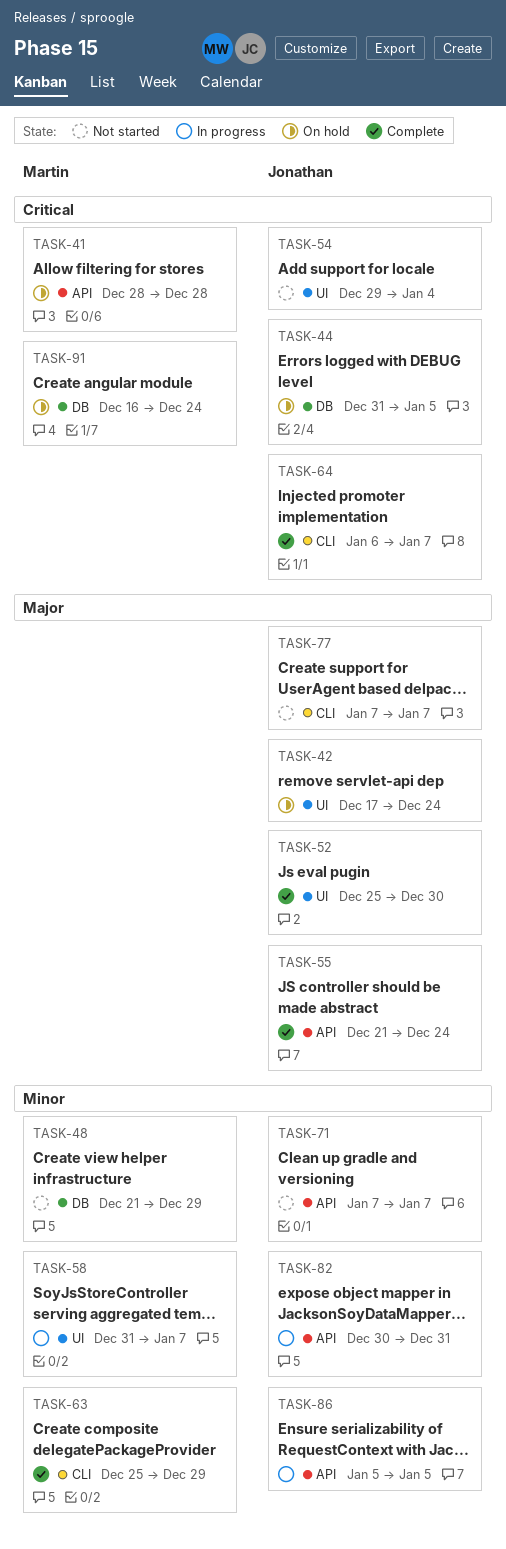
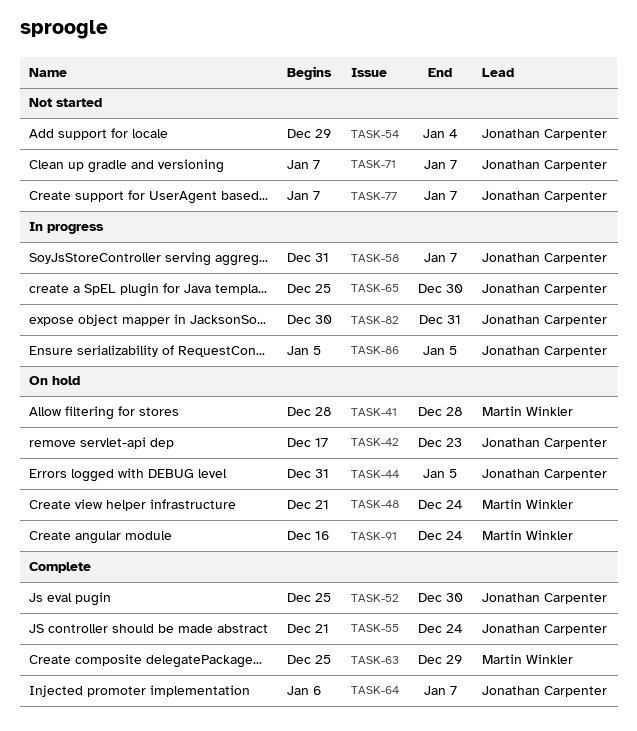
TASK-42, due: Dec 24 -> Dec 23
TASK-48, status: Not started -> On hold
TASK-48, due: Dec 29 -> Dec 24
TASK-58, owner: Martin Winkler -> Jonathan Carpenter
TASK-65: none -> present

